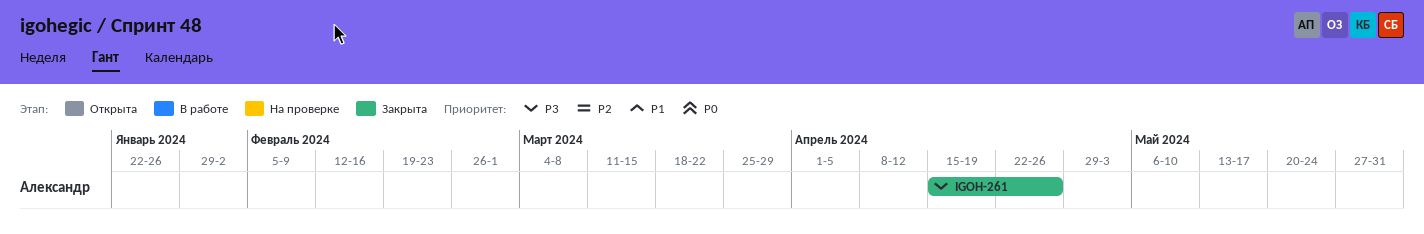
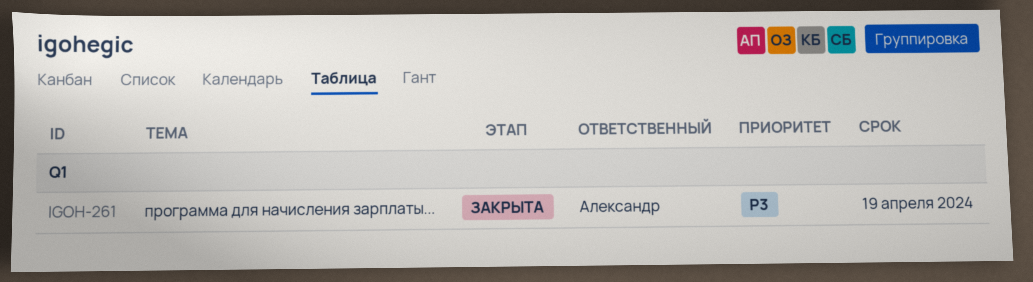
IGOH-261, due: Apr 26 -> Apr 19

